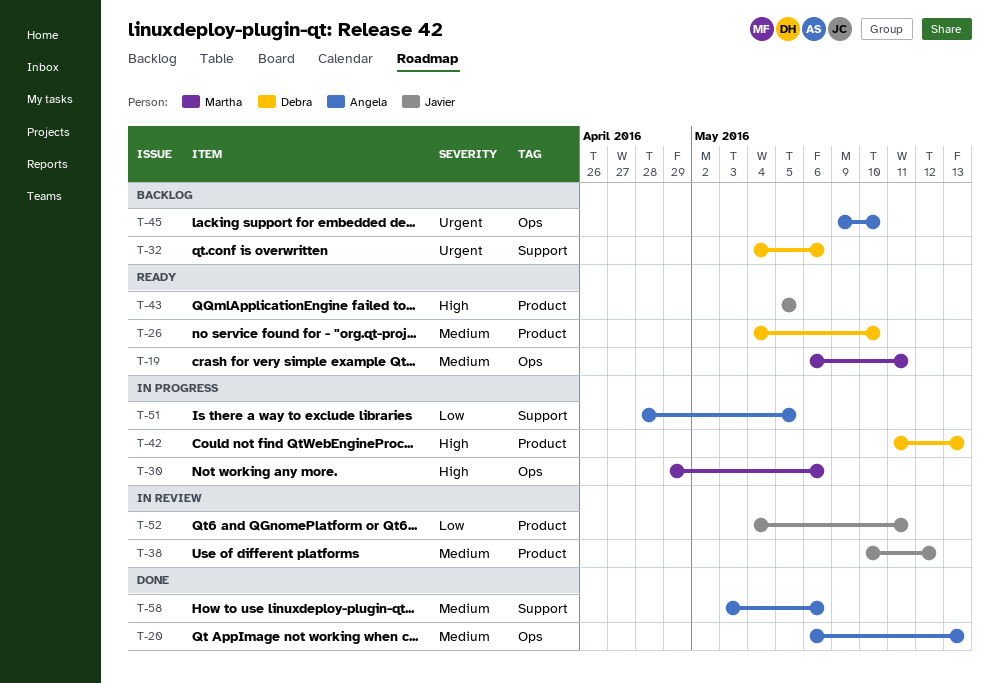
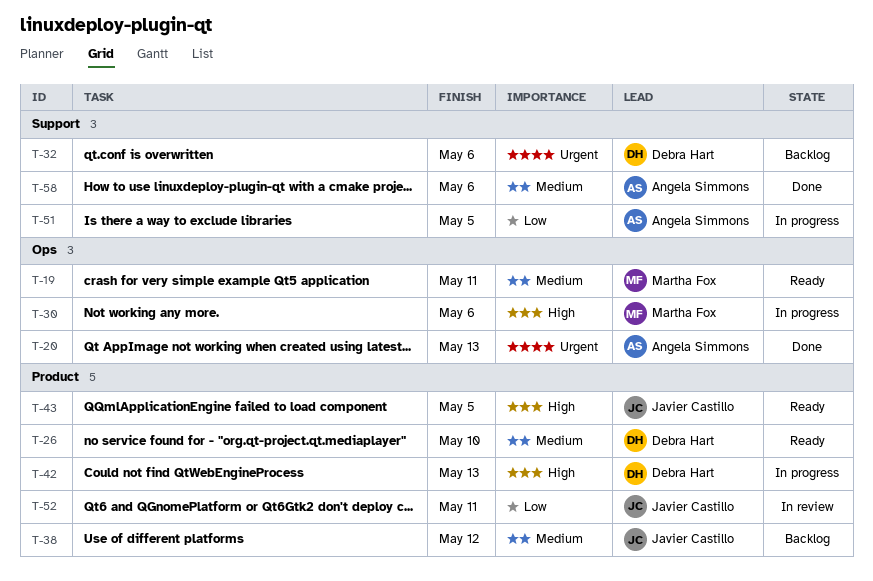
T-20, priority: Medium -> Urgent
T-38, status: In review -> Backlog
T-45: present -> none

